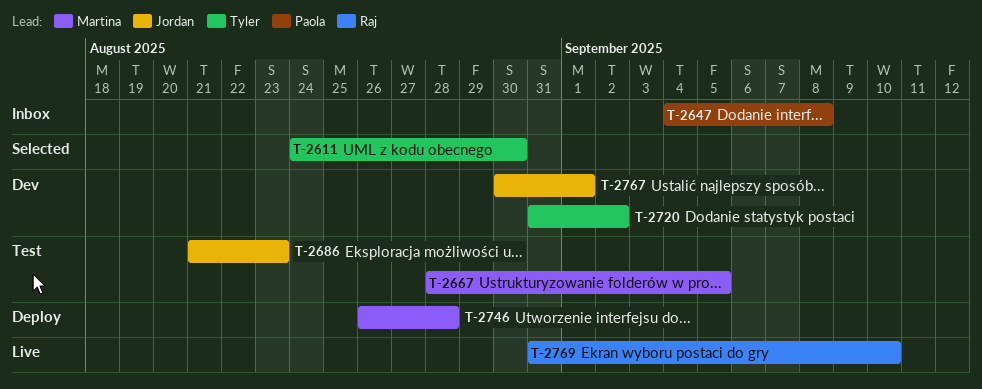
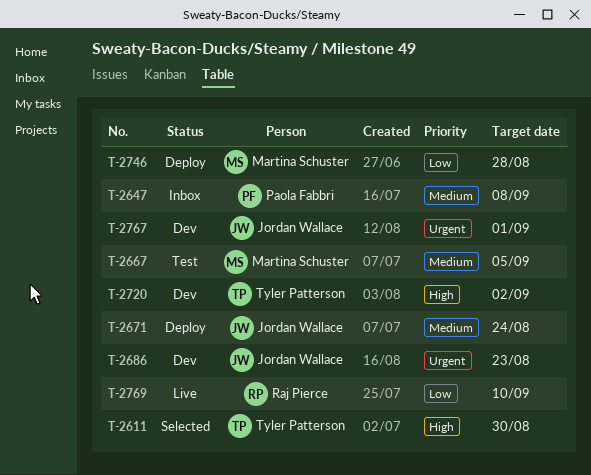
T-2671: none -> present
T-2686, status: Test -> Dev

